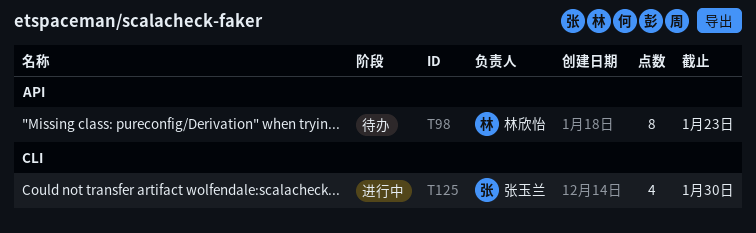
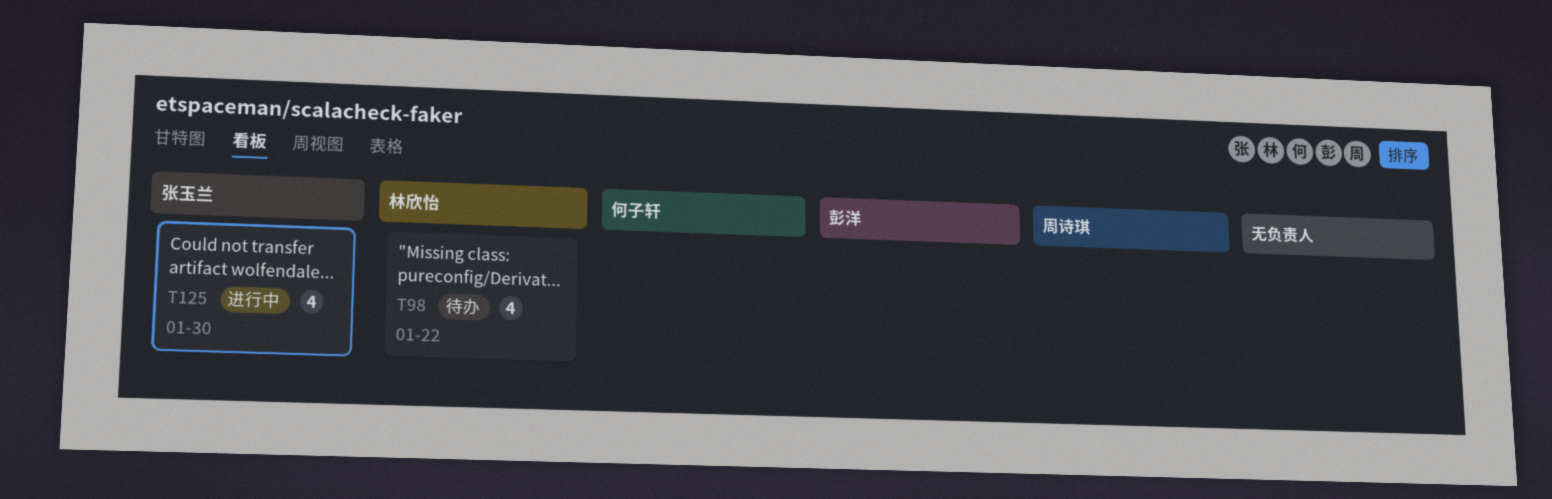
T98, estimate: 8 -> 4
T98, due: Jan 23 -> Jan 22

